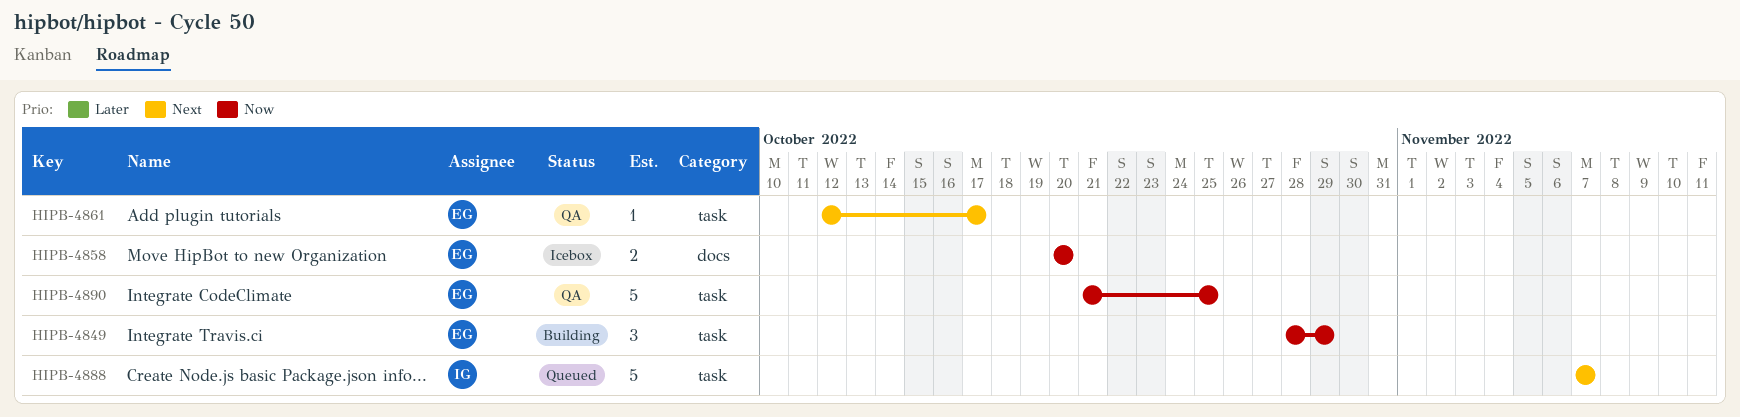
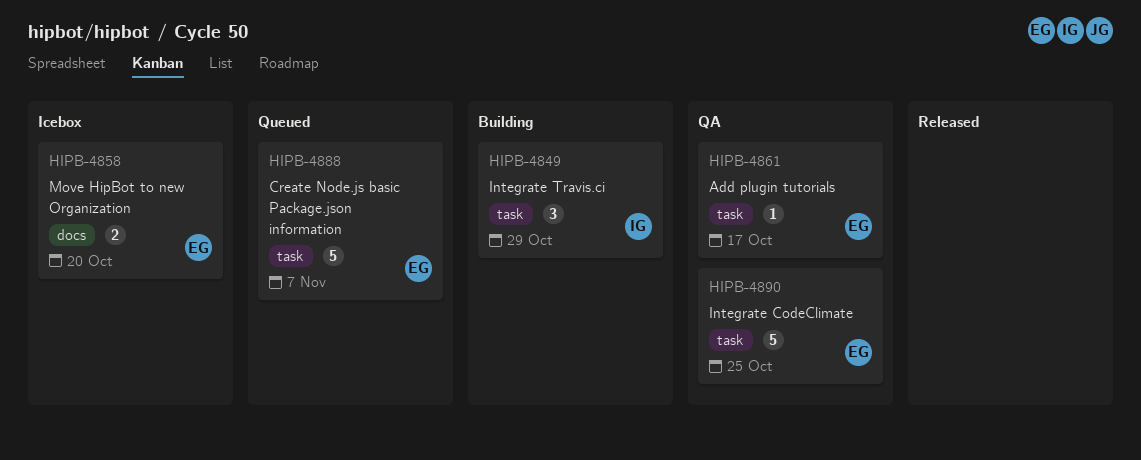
HIPB-4849, owner: EG -> IG
HIPB-4888, owner: IG -> EG

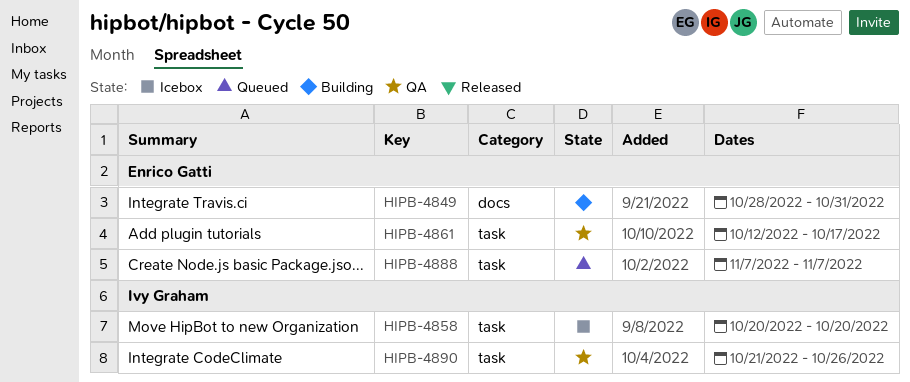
HIPB-4849, owner: Ivy Graham -> Enrico Gatti
HIPB-4849, label: task -> docs
HIPB-4849, due: Oct 29 -> Oct 31
HIPB-4858, owner: Enrico Gatti -> Ivy Graham
HIPB-4858, label: docs -> task
HIPB-4890, owner: Enrico Gatti -> Ivy Graham
HIPB-4890, due: Oct 25 -> Oct 26

